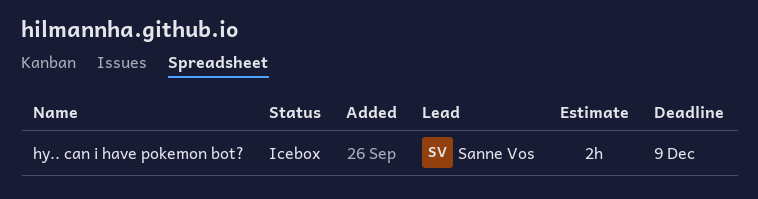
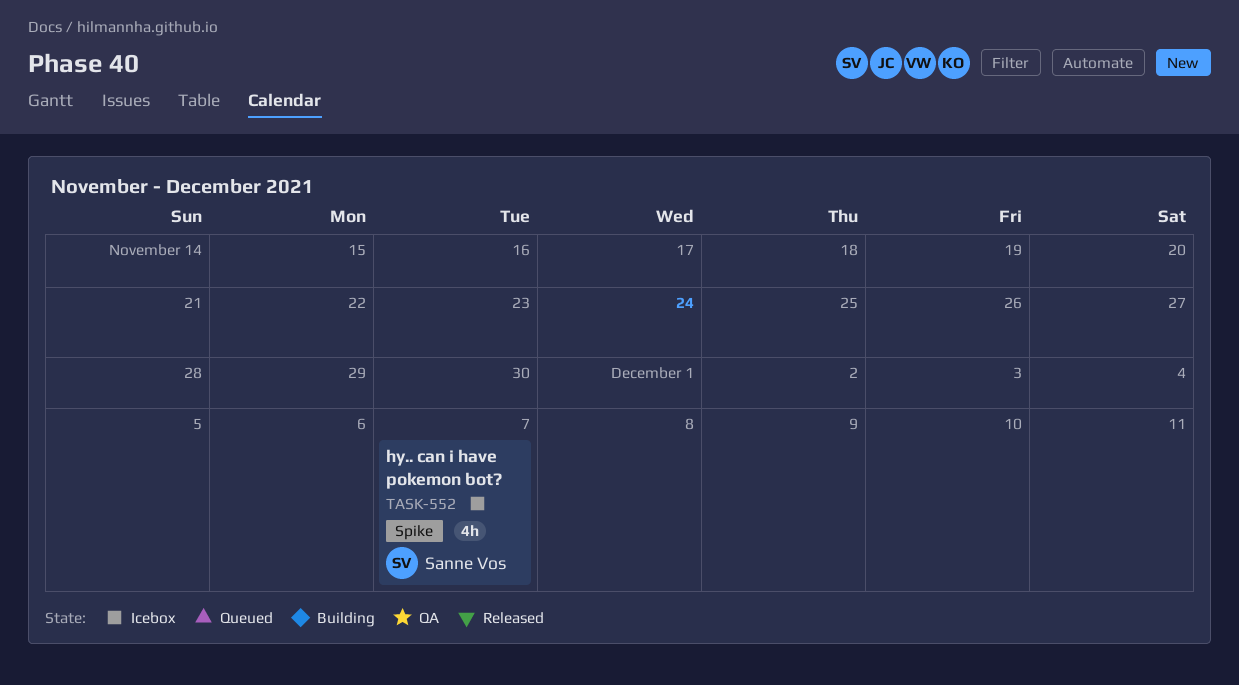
hy.. can i have pokemon bot?, estimate: 2h -> 4h
hy.. can i have pokemon bot?, due: Dec 9 -> Dec 7

